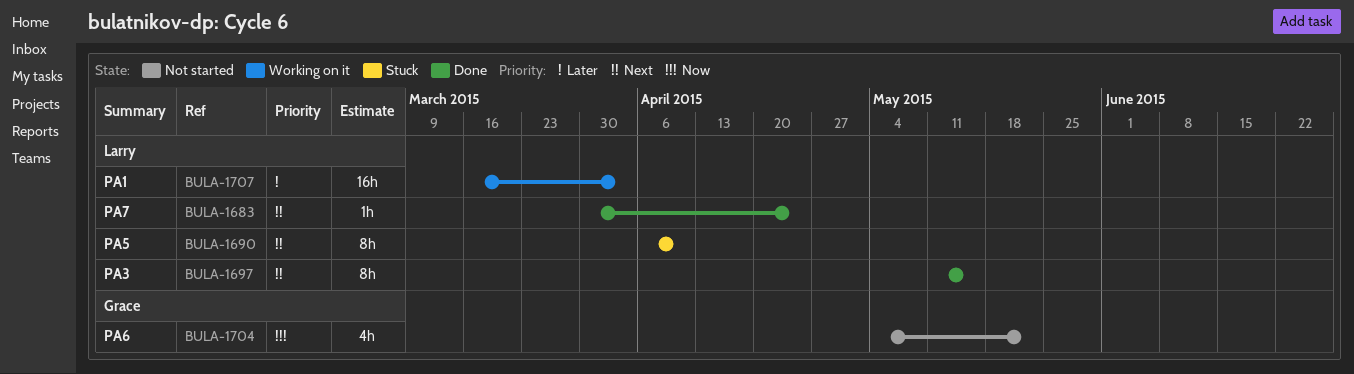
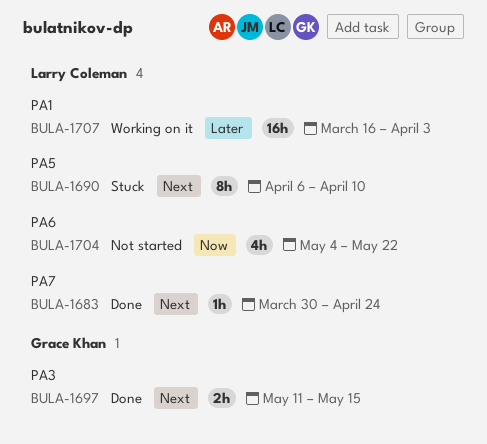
BULA-1697, owner: Larry Coleman -> Grace Khan
BULA-1697, estimate: 8h -> 2h
BULA-1704, owner: Grace Khan -> Larry Coleman

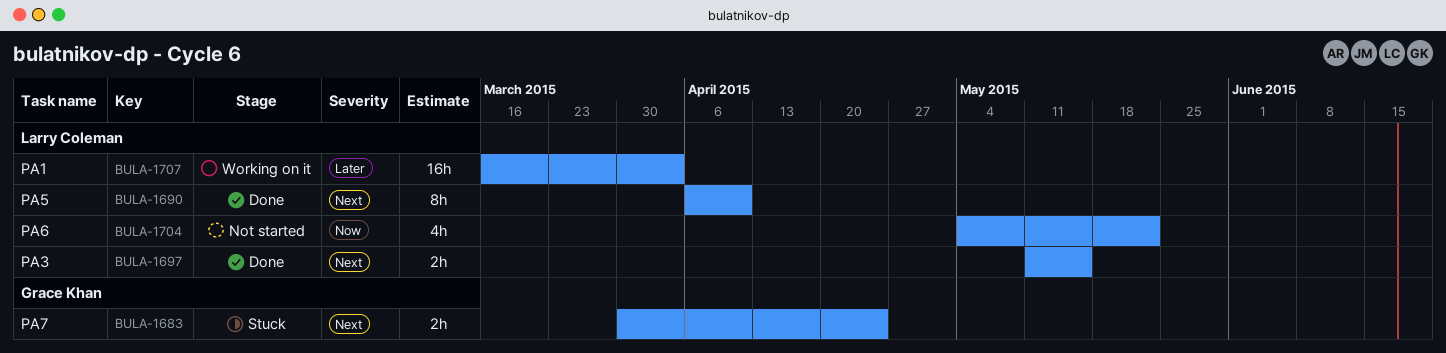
BULA-1683, status: Done -> Stuck
BULA-1683, owner: Larry Coleman -> Grace Khan
BULA-1683, estimate: 1h -> 2h
BULA-1690, status: Stuck -> Done
BULA-1697, owner: Grace Khan -> Larry Coleman

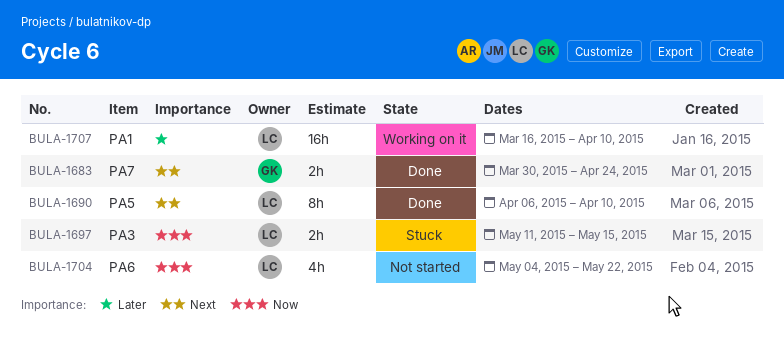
BULA-1683, status: Stuck -> Done
BULA-1697, status: Done -> Stuck
BULA-1697, priority: Next -> Now
BULA-1707, due: Apr 3 -> Apr 10

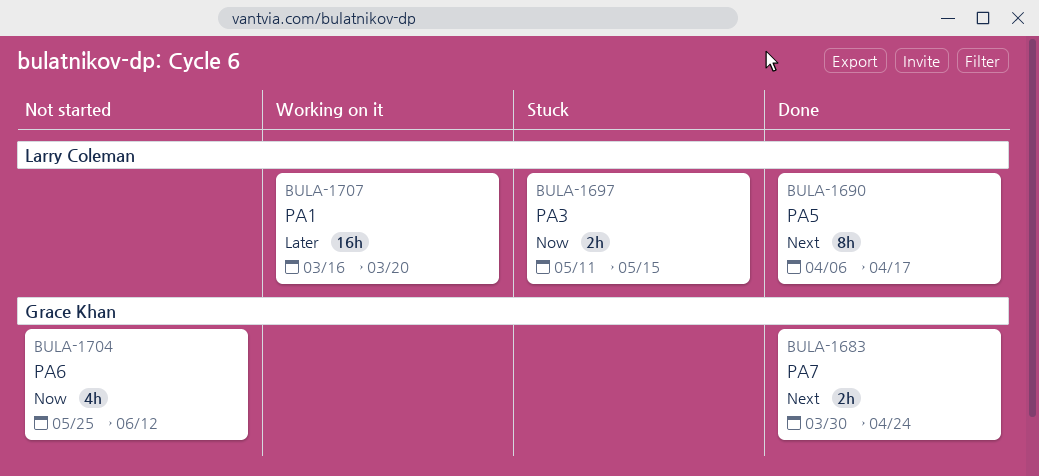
BULA-1690, due: Apr 10 -> Apr 17
BULA-1704, owner: Larry Coleman -> Grace Khan
BULA-1704, start: May 4 -> May 25
BULA-1704, due: May 22 -> Jun 12
BULA-1707, due: Apr 10 -> Mar 20

